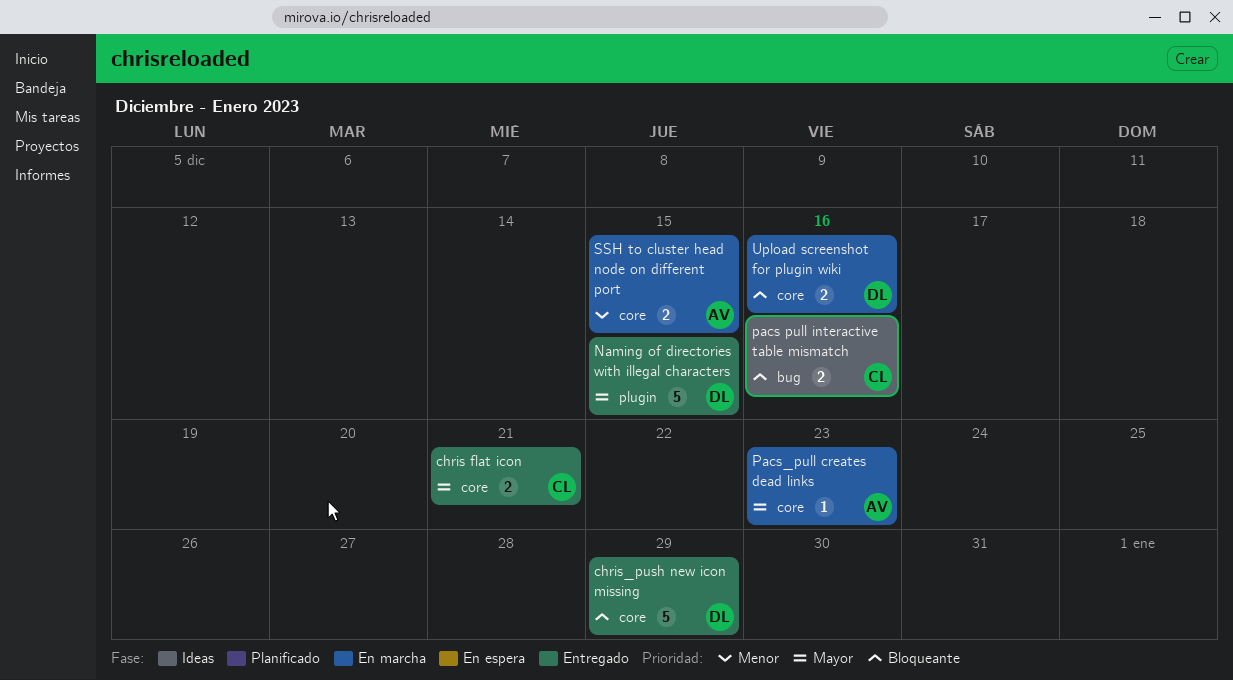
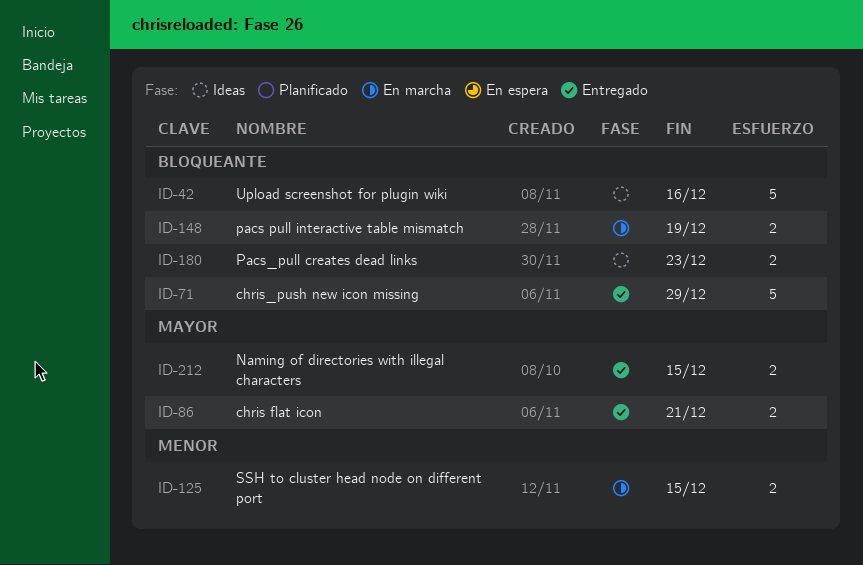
Naming of directories with illegal characters, estimate: 5 -> 2
pacs pull interactive table mismatch, status: Ideas -> En marcha
pacs pull interactive table mismatch, due: Dec 16 -> Dec 19
Pacs_pull creates dead links, status: En marcha -> Ideas
Pacs_pull creates dead links, priority: Mayor -> Bloqueante
Pacs_pull creates dead links, estimate: 1 -> 2
Upload screenshot for plugin wiki, status: En marcha -> Ideas
Upload screenshot for plugin wiki, estimate: 2 -> 5

